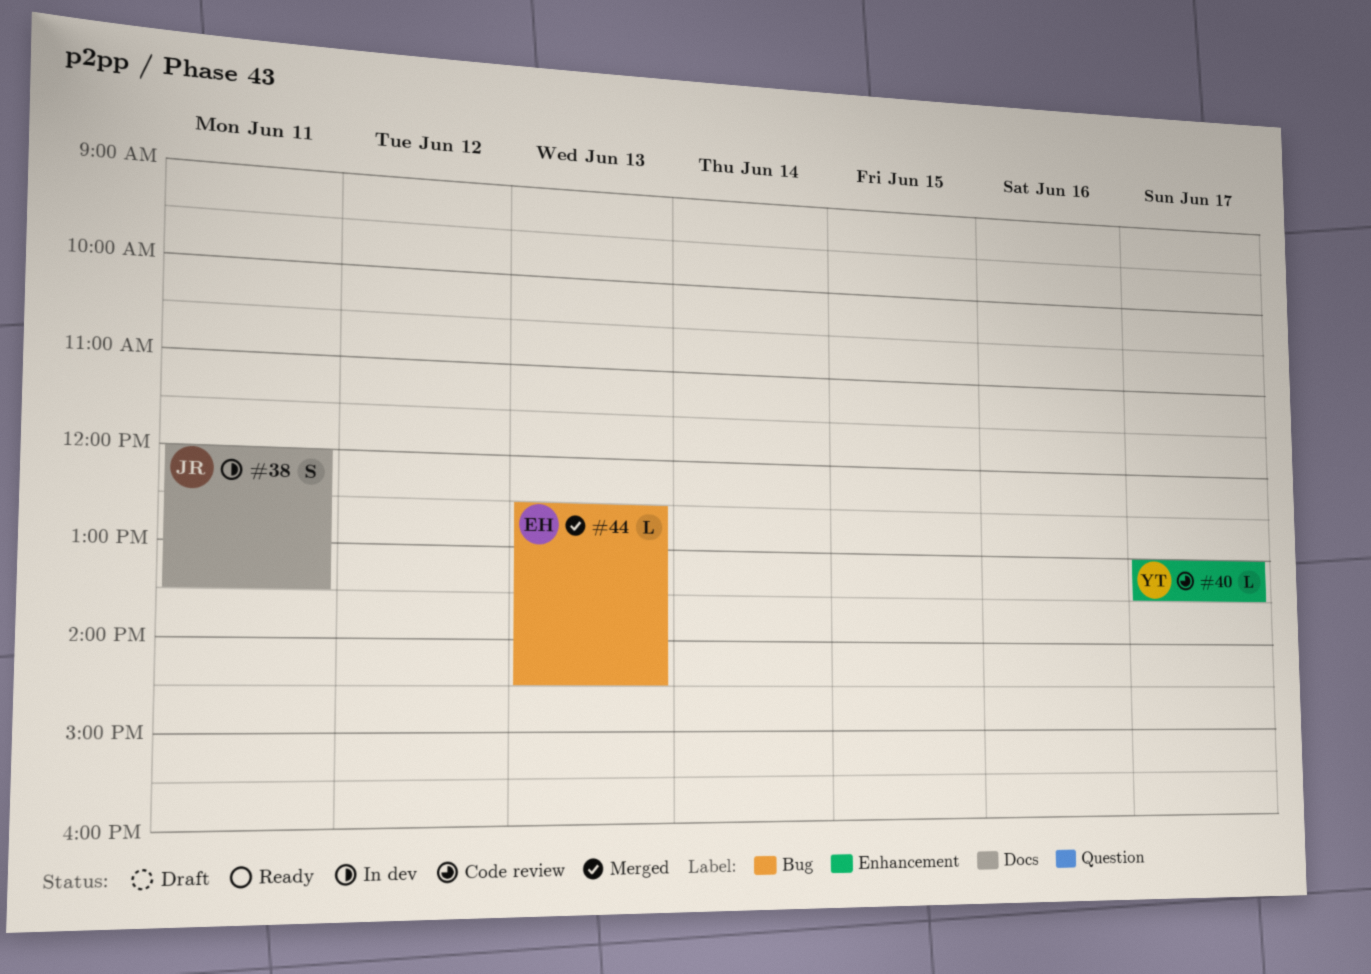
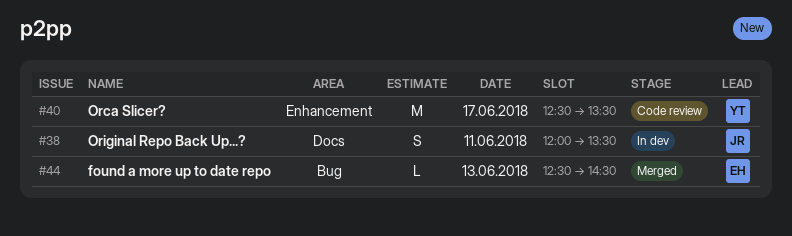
#40, estimate: L -> M
#40, begins: 13:00 -> 12:30

